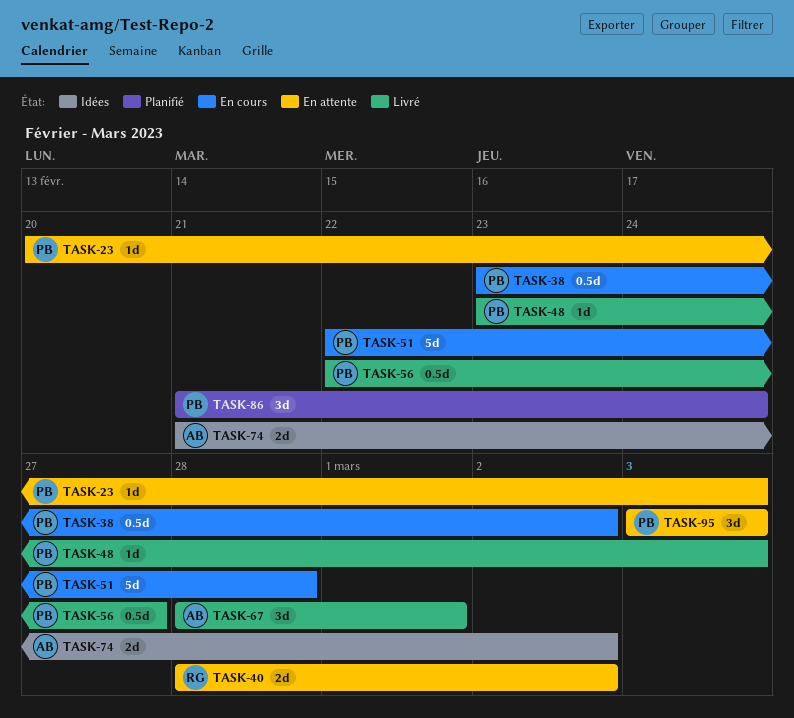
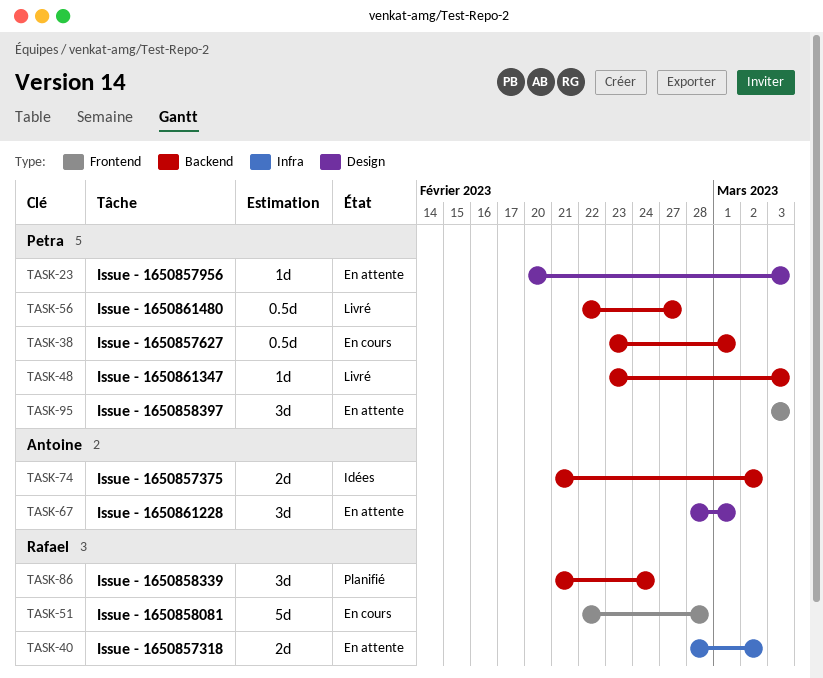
TASK-38, due: Mar 2 -> Mar 1
TASK-51, owner: Petra -> Rafael
TASK-67, status: Livré -> En attente
TASK-86, owner: Petra -> Rafael

